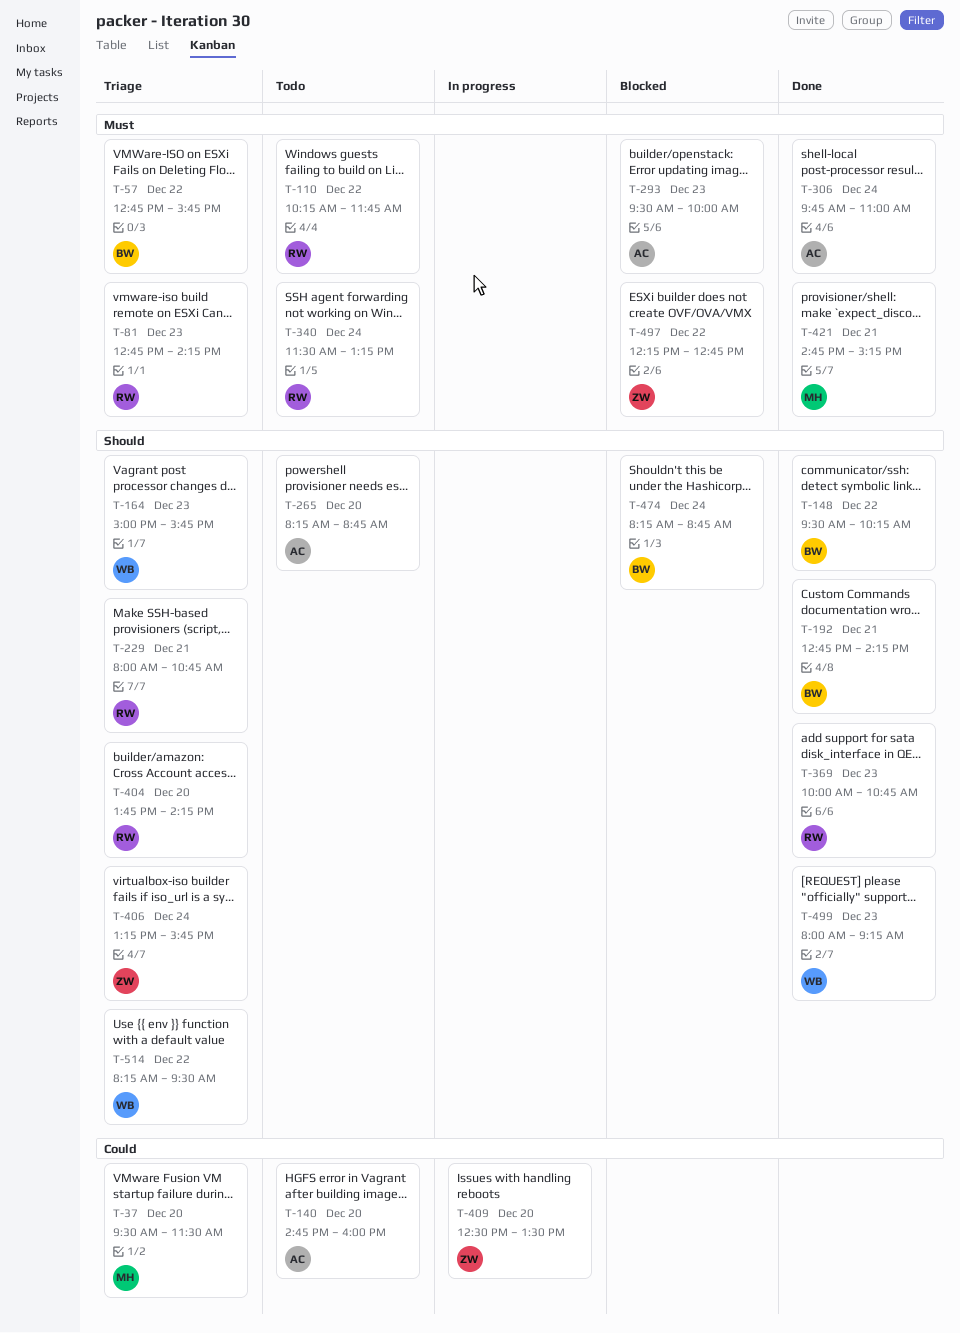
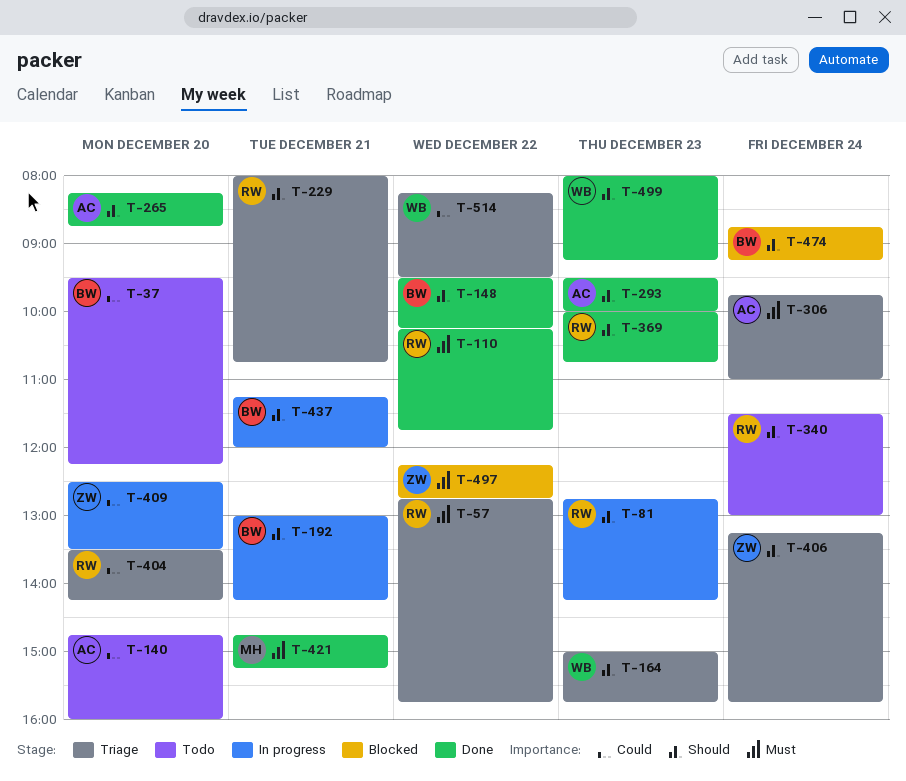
T-37, status: Triage -> Todo
T-37, owner: MH -> BW
T-37, ends: 11:30 -> 12:15
T-57, owner: BW -> RW
T-81, status: Triage -> In progress
T-81, priority: Must -> Should
T-110, status: Todo -> Done
T-192, status: Done -> In progress
T-192, begins: 12:45 -> 13:00
T-265, status: Todo -> Done
T-293, status: Blocked -> Done
T-293, priority: Must -> Should
T-306, status: Done -> Triage
T-340, priority: Must -> Should
T-340, ends: 13:15 -> 13:00
T-404, priority: Should -> Could
T-404, begins: 13:45 -> 13:30
T-437: none -> present
T-474, begins: 08:15 -> 08:45
T-474, ends: 08:45 -> 09:15
T-514, priority: Should -> Could

